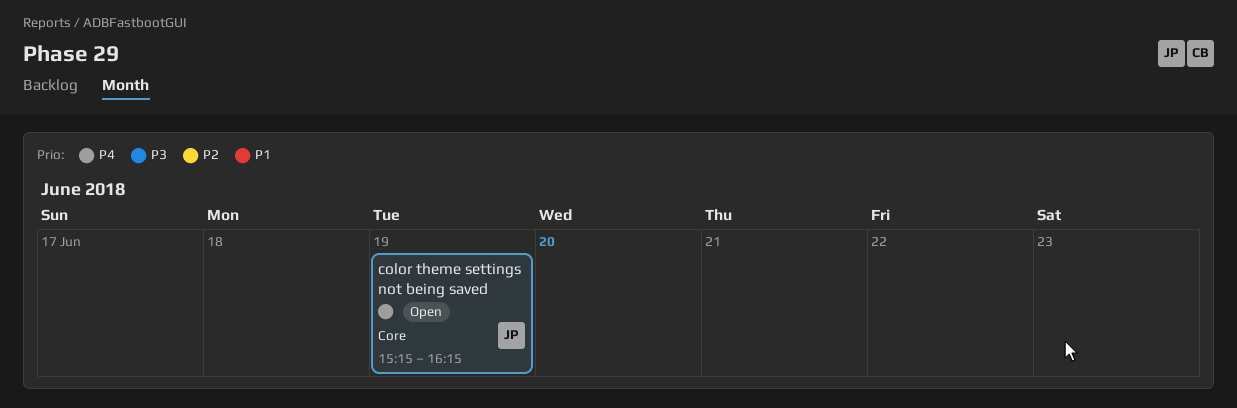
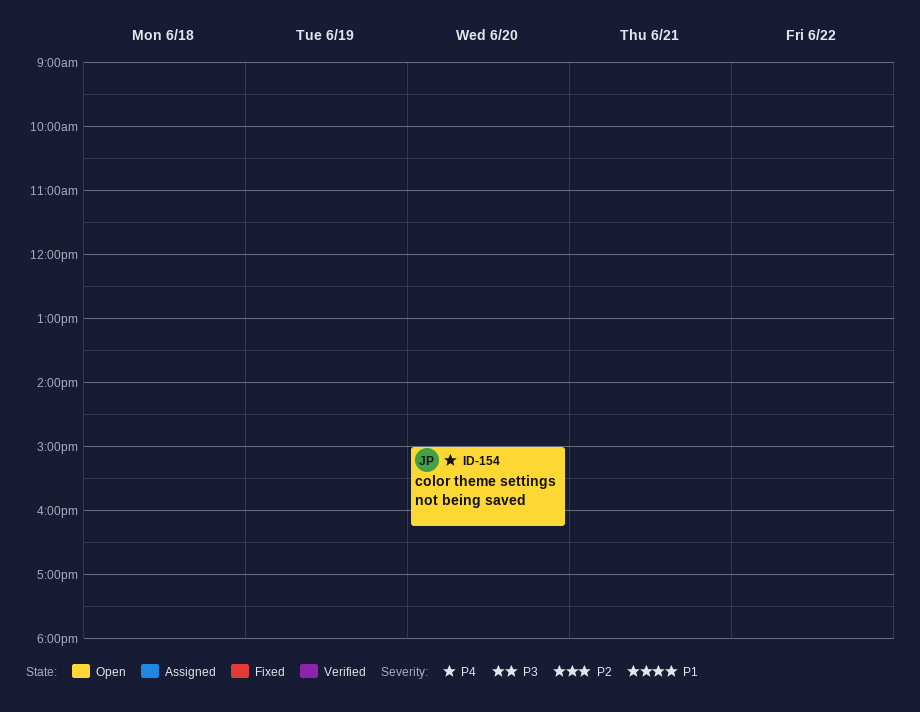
color theme settings not being saved, day: Jun 19 -> Jun 20
color theme settings not being saved, begins: 15:15 -> 15:00

